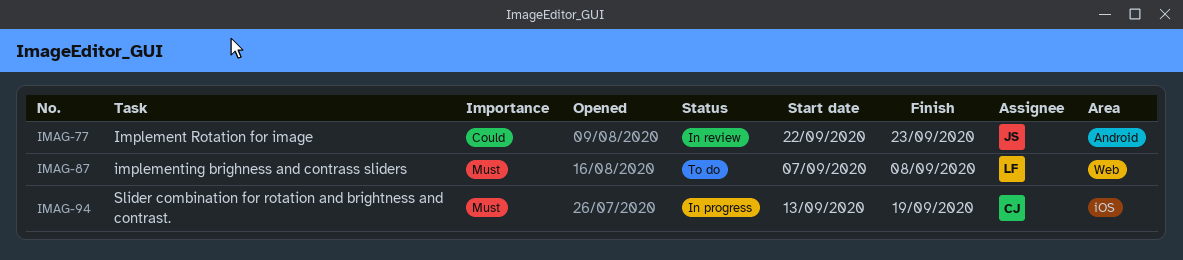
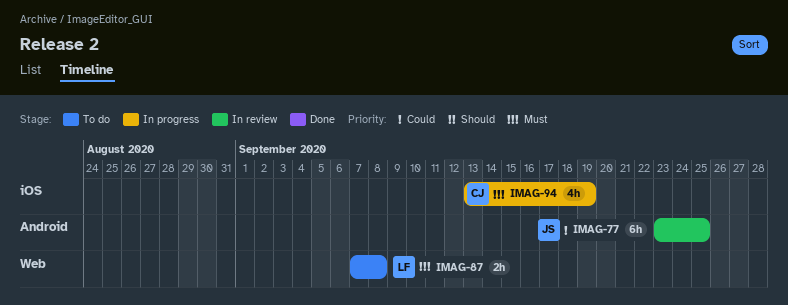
IMAG-77, start: Sep 22 -> Sep 23
IMAG-77, due: Sep 23 -> Sep 25

